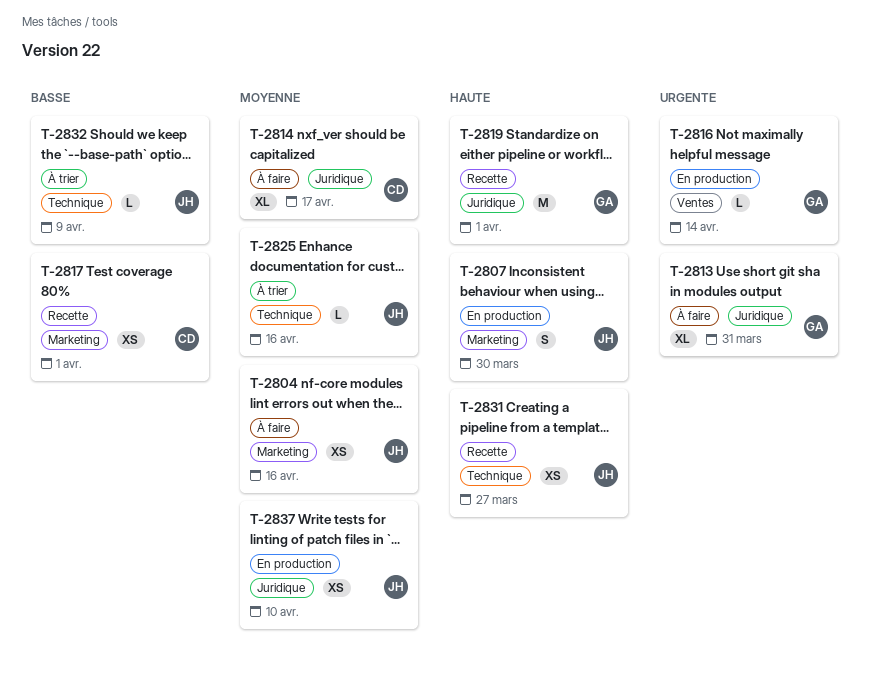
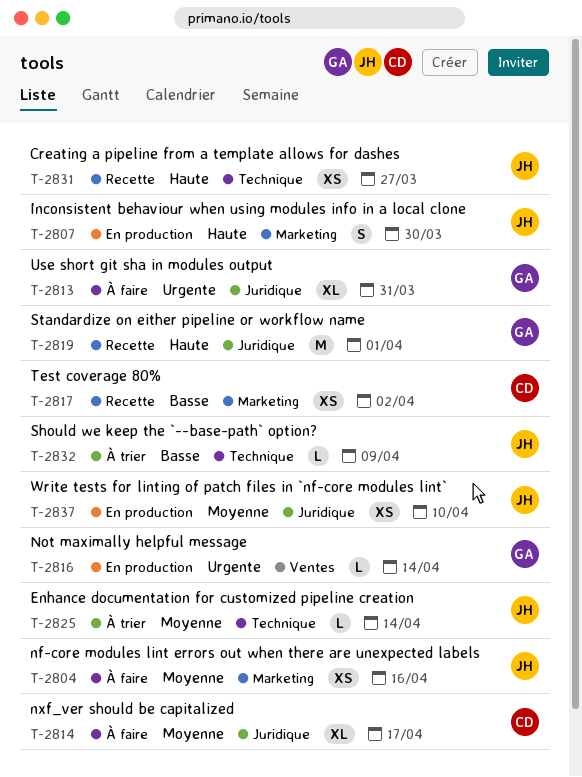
T-2817, due: Apr 1 -> Apr 2
T-2825, due: Apr 16 -> Apr 14

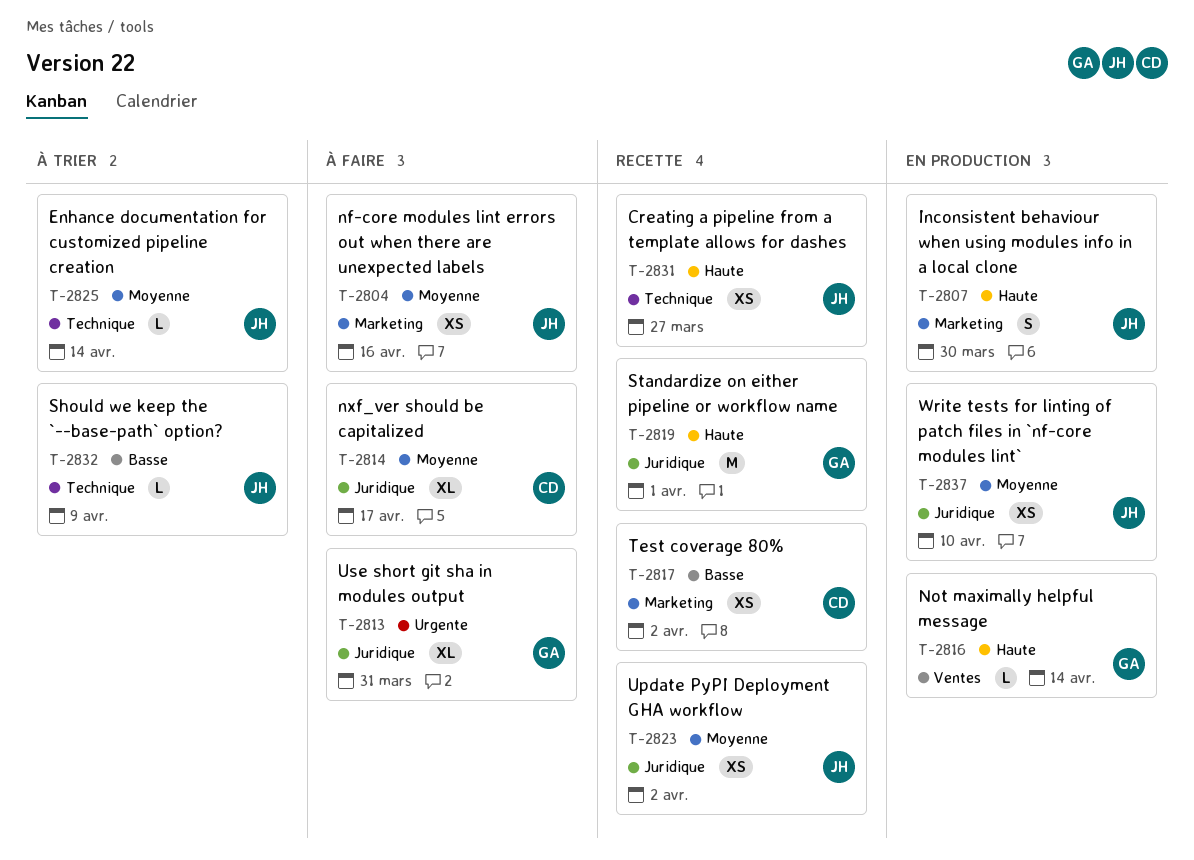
T-2816, priority: Urgente -> Haute
T-2823: none -> present

